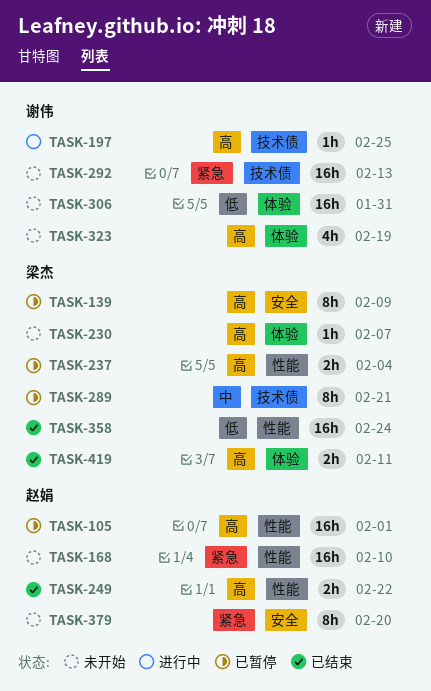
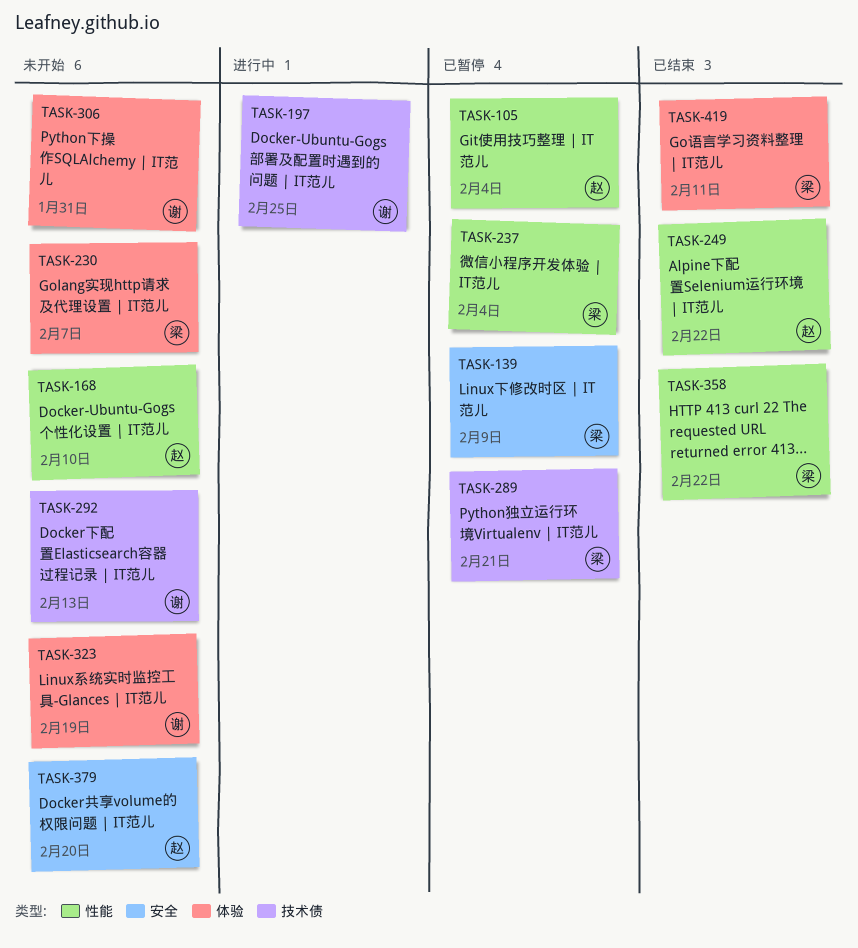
TASK-105, due: Feb 1 -> Feb 4
TASK-358, due: Feb 24 -> Feb 22

